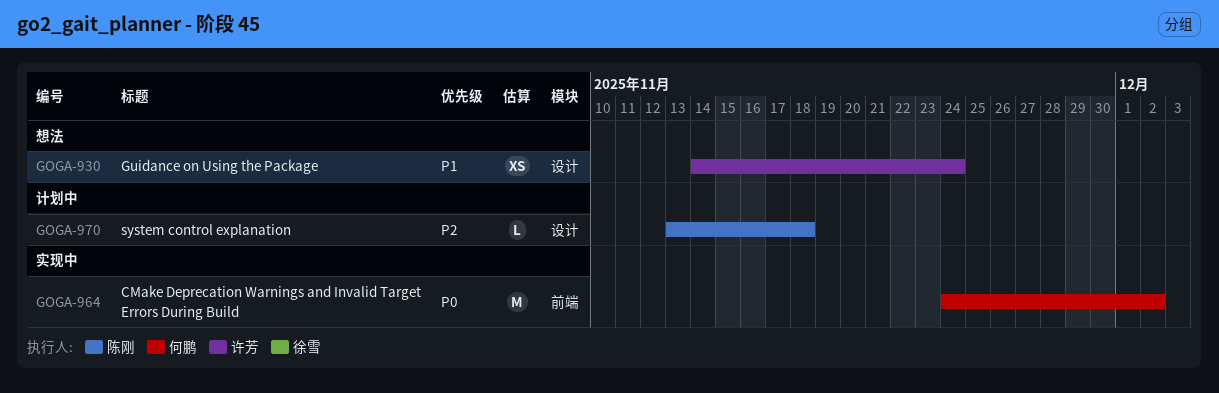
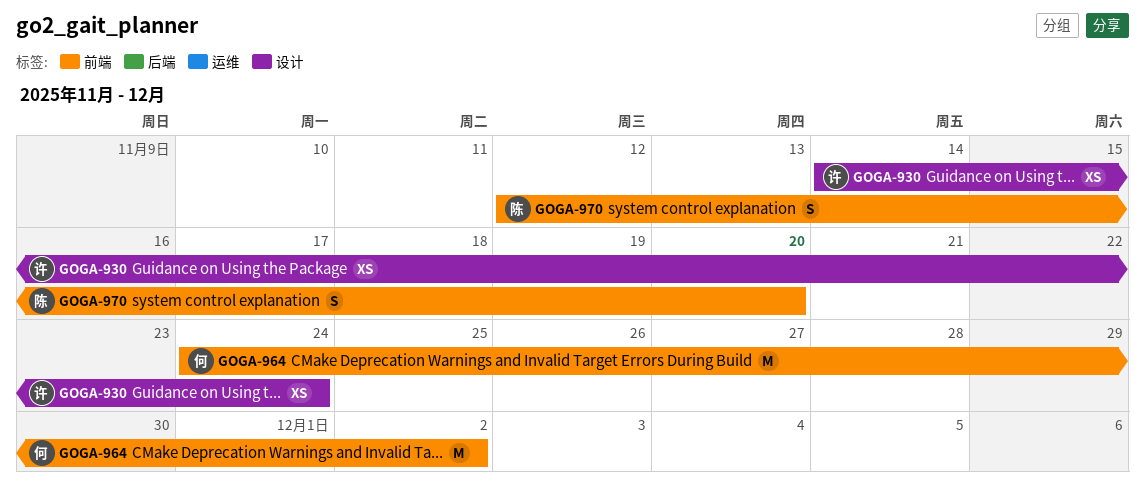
GOGA-970, label: 设计 -> 前端
GOGA-970, estimate: L -> S
GOGA-970, start: Nov 13 -> Nov 12
GOGA-970, due: Nov 18 -> Nov 20

